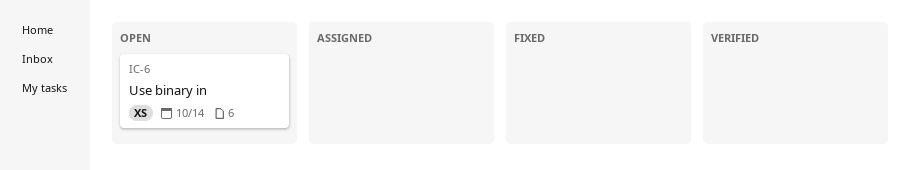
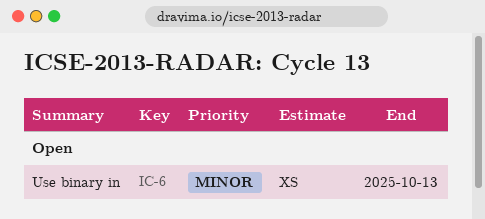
IC-6, due: Oct 14 -> Oct 13

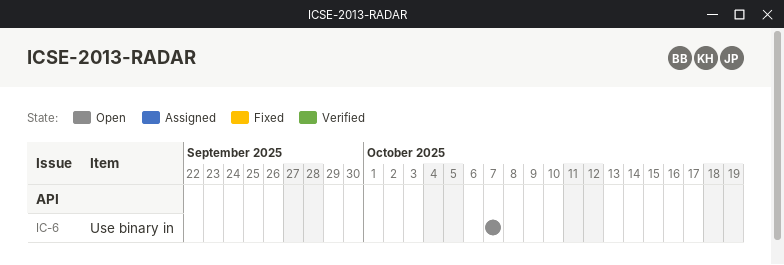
IC-6, due: Oct 13 -> Oct 7

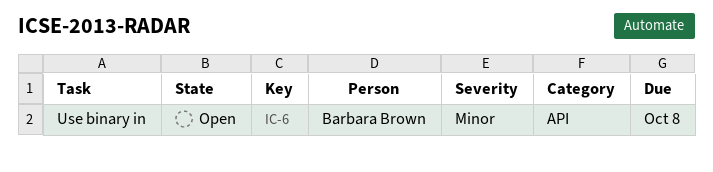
IC-6, due: Oct 7 -> Oct 8

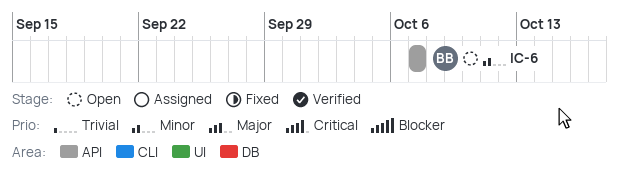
IC-6, due: Oct 8 -> Oct 7

